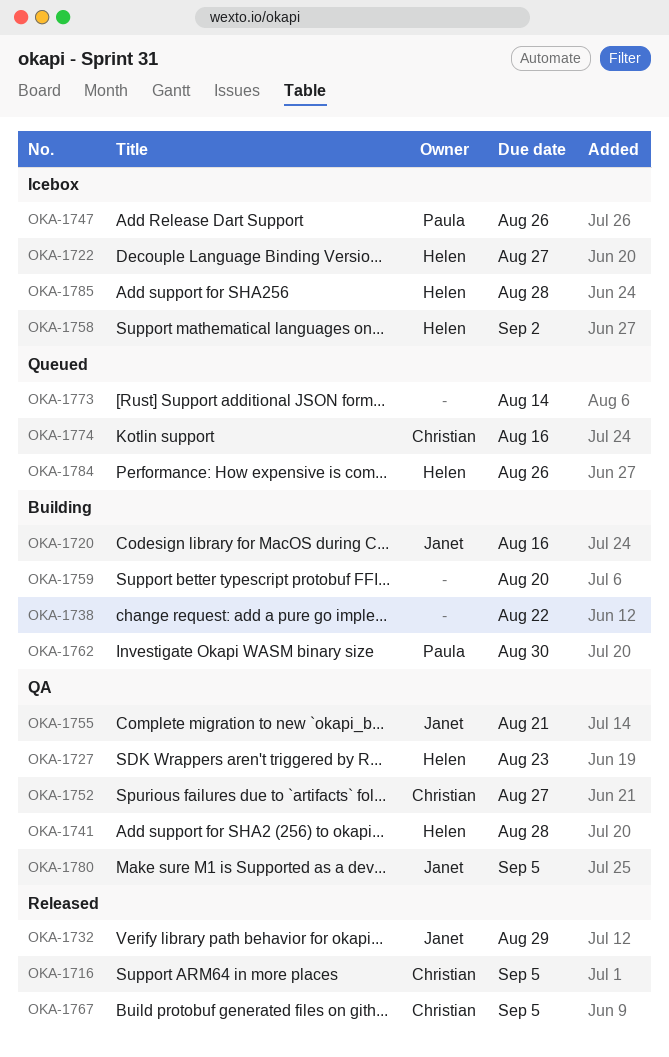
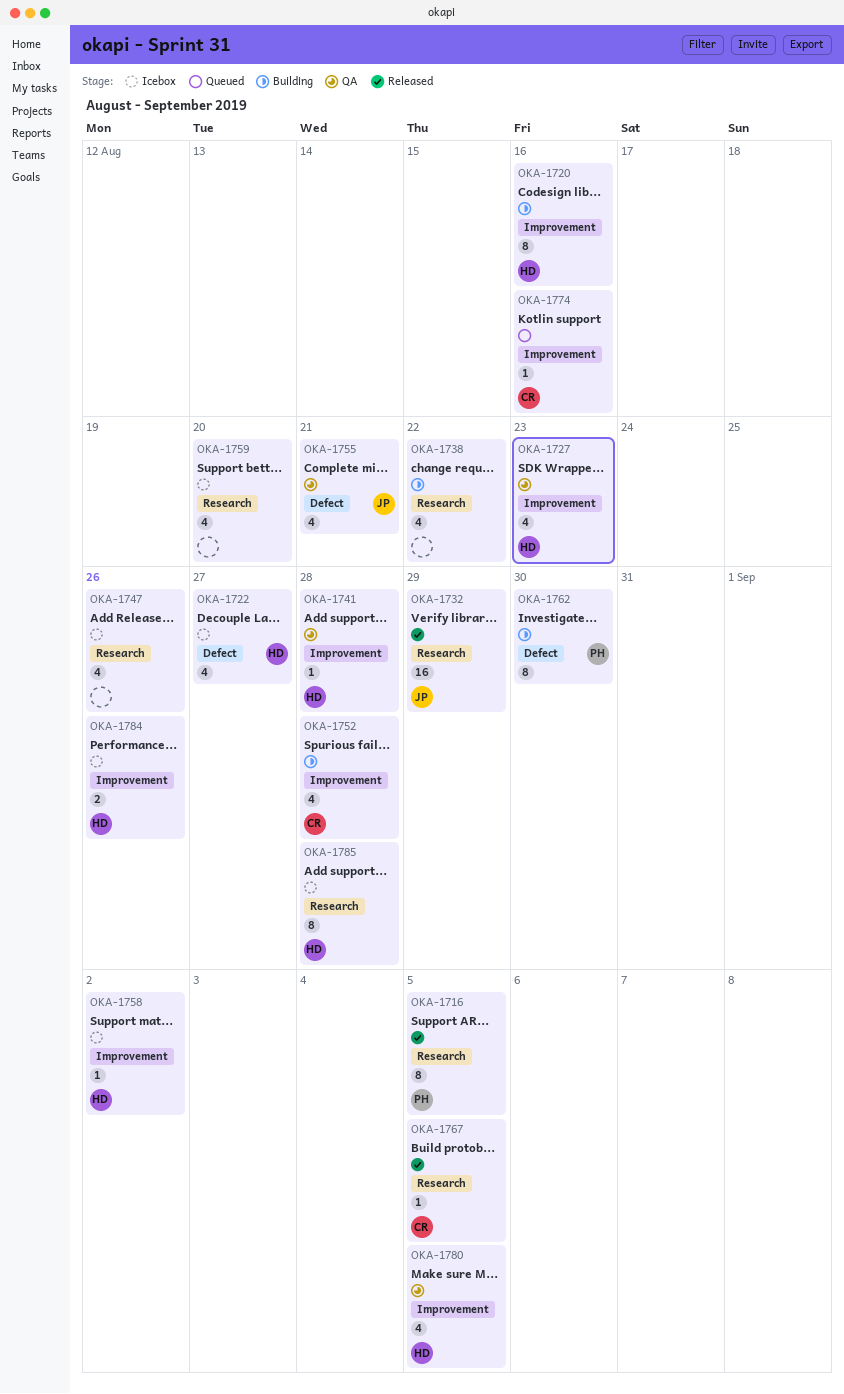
OKA-1716, owner: Christian -> Paula
OKA-1720, owner: Janet -> Helen
OKA-1747, owner: Paula -> none
OKA-1752, status: QA -> Building
OKA-1752, due: Aug 27 -> Aug 28
OKA-1759, status: Building -> Icebox
OKA-1773: present -> none
OKA-1780, owner: Janet -> Helen
OKA-1784, status: Queued -> Icebox

